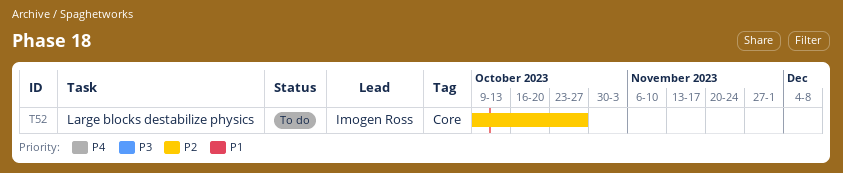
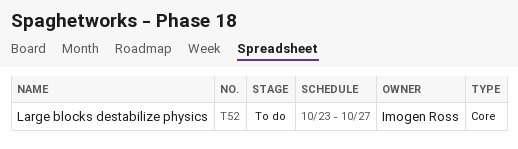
T52, start: Oct 9 -> Oct 23

